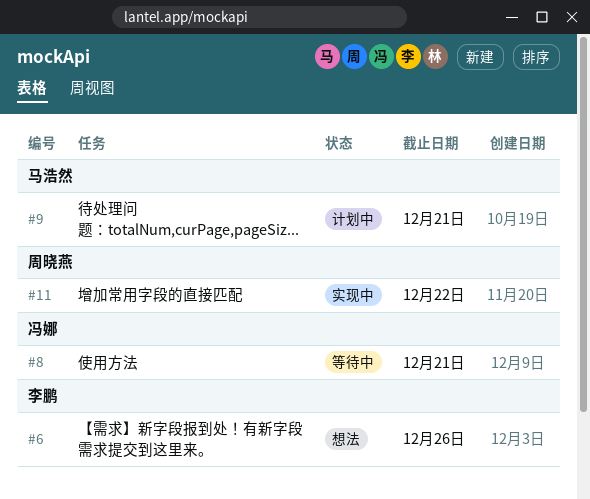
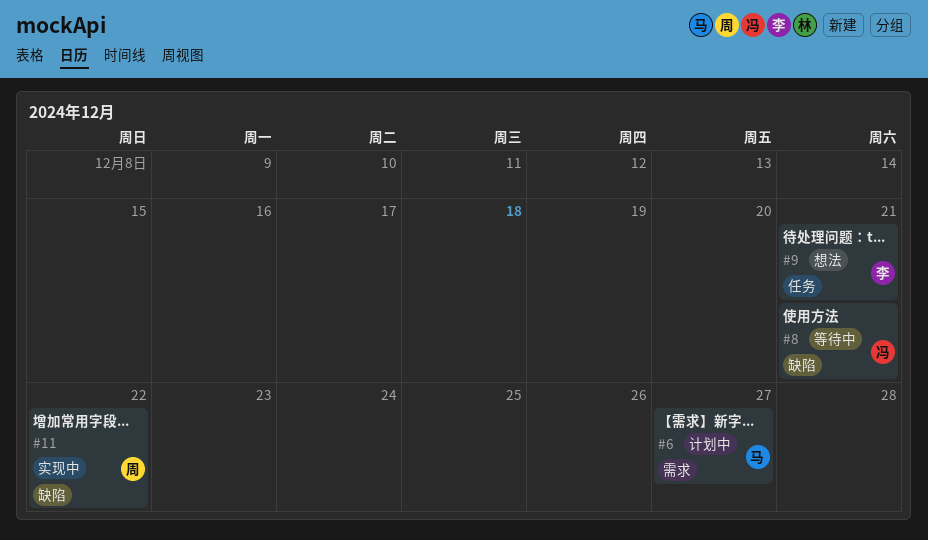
#6, status: 想法 -> 计划中
#6, owner: 李鹏 -> 马浩然
#6, due: Dec 26 -> Dec 27
#9, status: 计划中 -> 想法
#9, owner: 马浩然 -> 李鹏

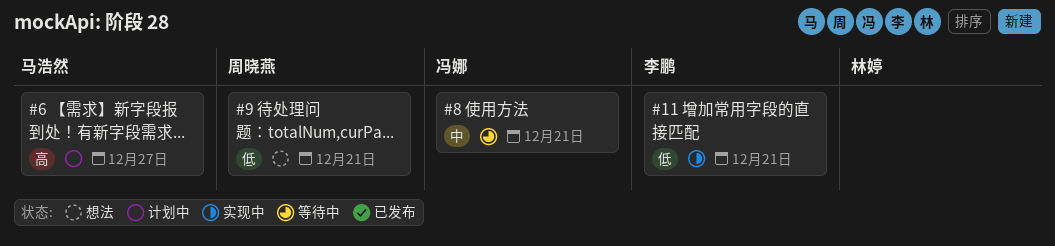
#9, owner: 李鹏 -> 周晓燕
#11, owner: 周晓燕 -> 李鹏
#11, due: Dec 22 -> Dec 21

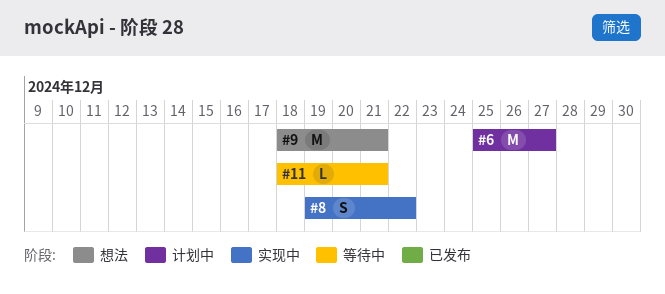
#8, status: 等待中 -> 实现中
#8, due: Dec 21 -> Dec 22
#11, status: 实现中 -> 等待中

